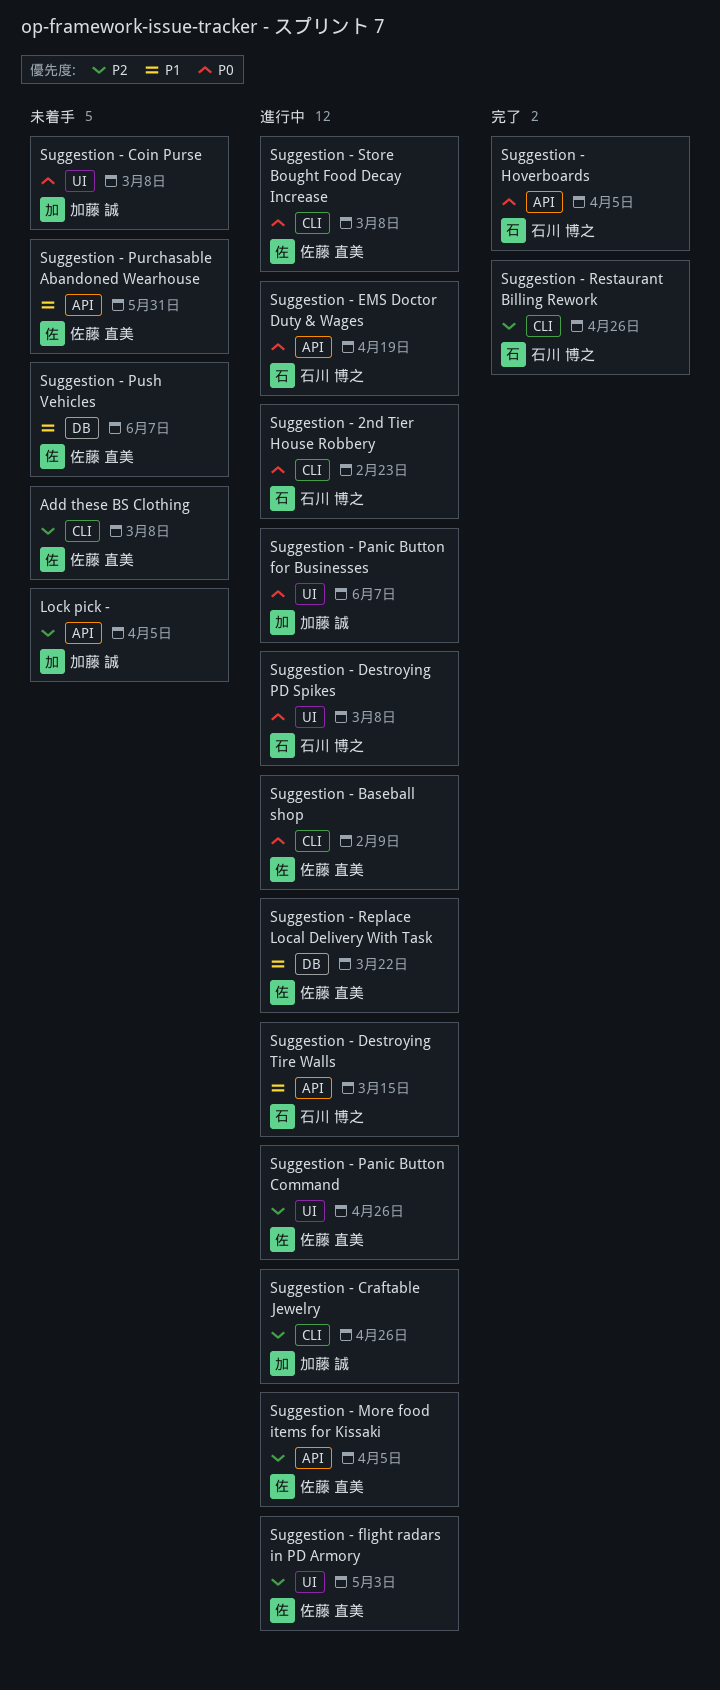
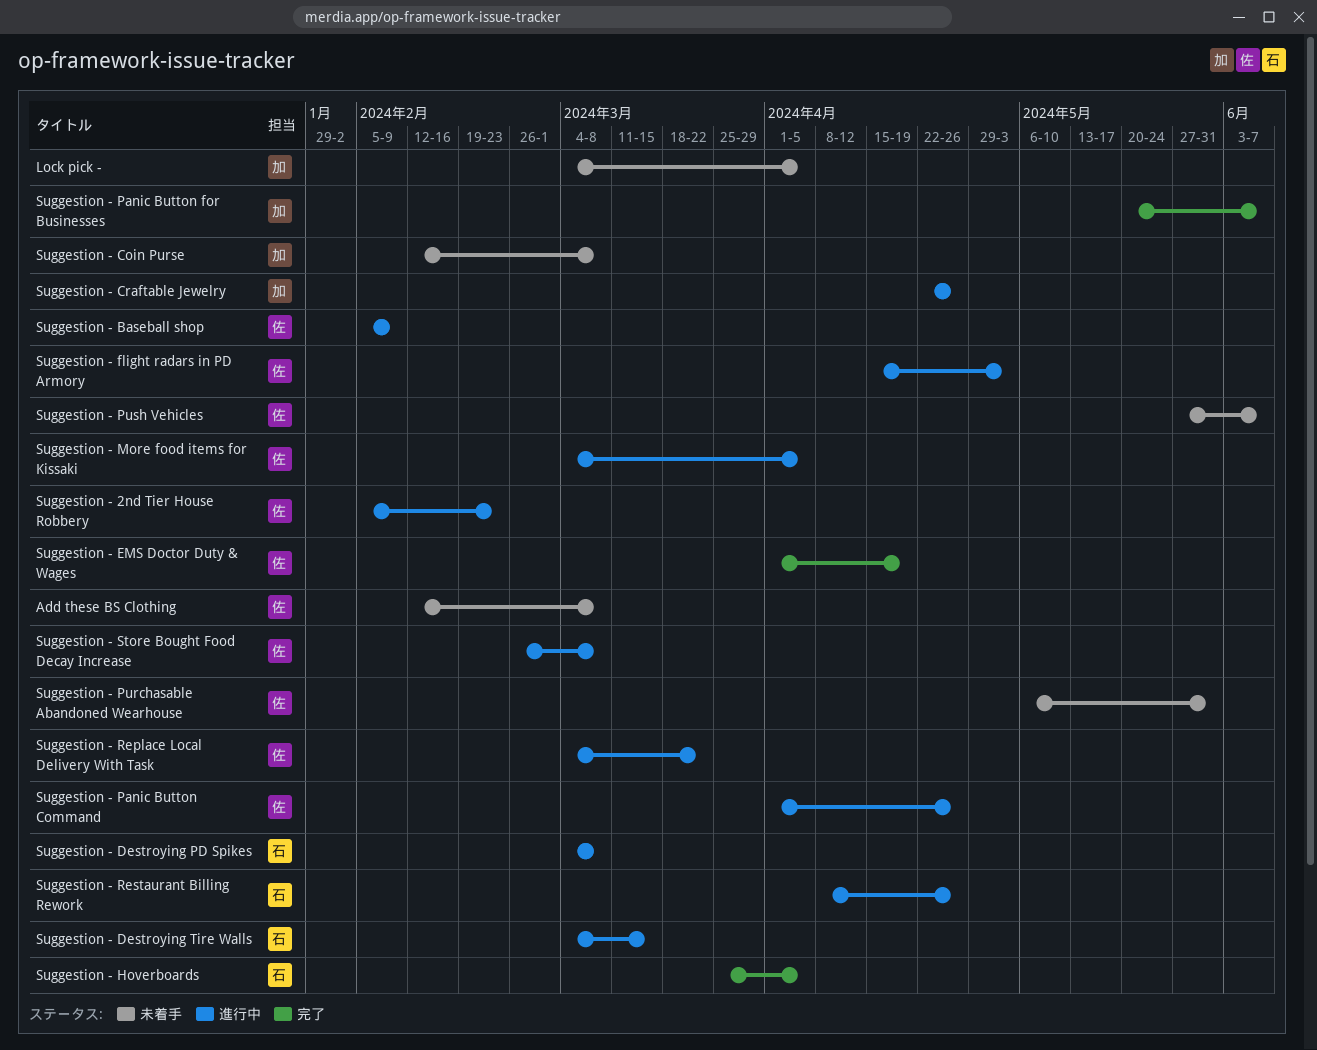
Suggestion - 2nd Tier House Robbery, owner: 石川 博之 -> 佐藤 直美
Suggestion - EMS Doctor Duty & Wages, status: 進行中 -> 完了
Suggestion - EMS Doctor Duty & Wages, owner: 石川 博之 -> 佐藤 直美
Suggestion - Panic Button for Businesses, status: 進行中 -> 完了
Suggestion - Restaurant Billing Rework, status: 完了 -> 進行中

